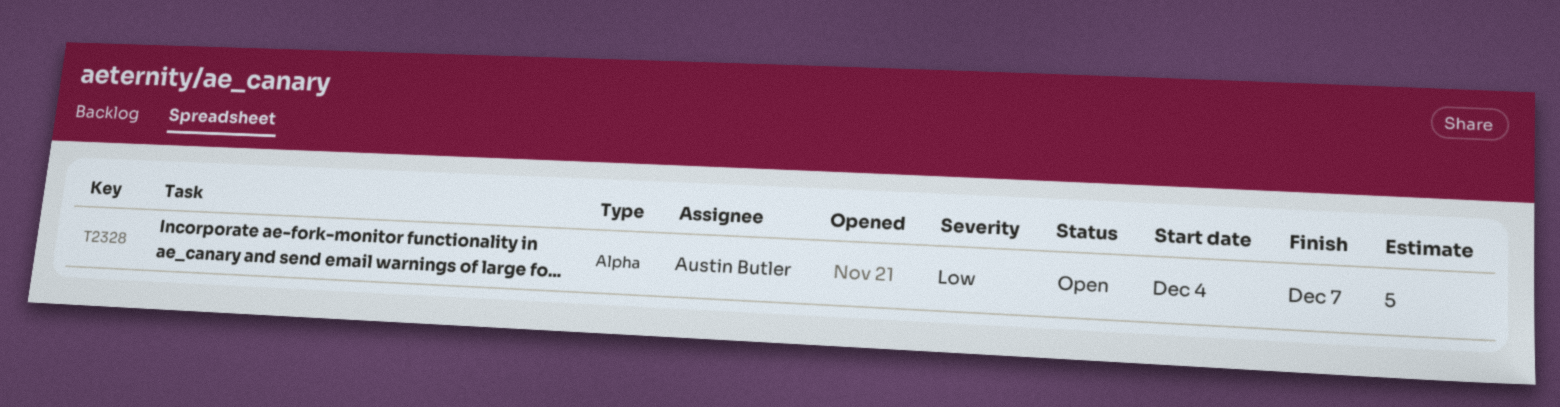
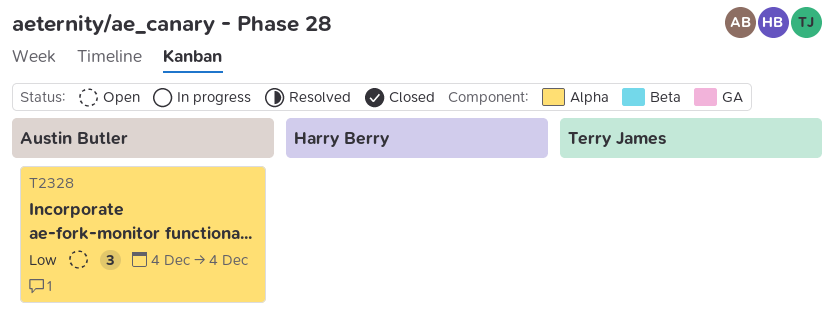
T2328, estimate: 5 -> 3
T2328, due: Dec 7 -> Dec 4

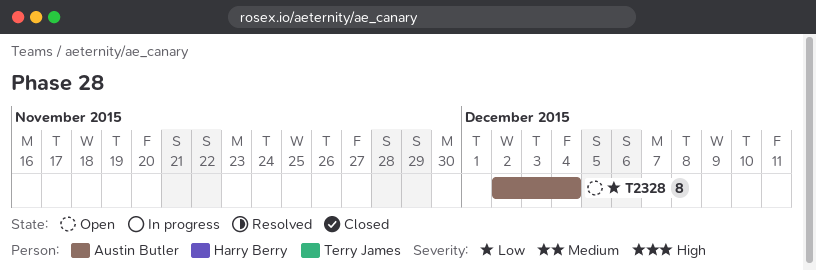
T2328, estimate: 3 -> 8
T2328, start: Dec 4 -> Dec 2

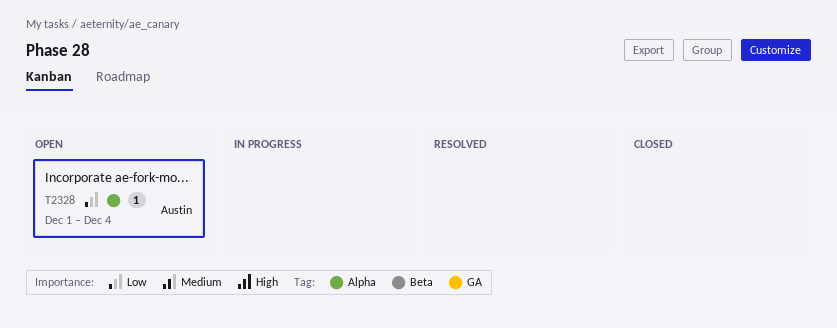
T2328, estimate: 8 -> 1
T2328, start: Dec 2 -> Dec 1

